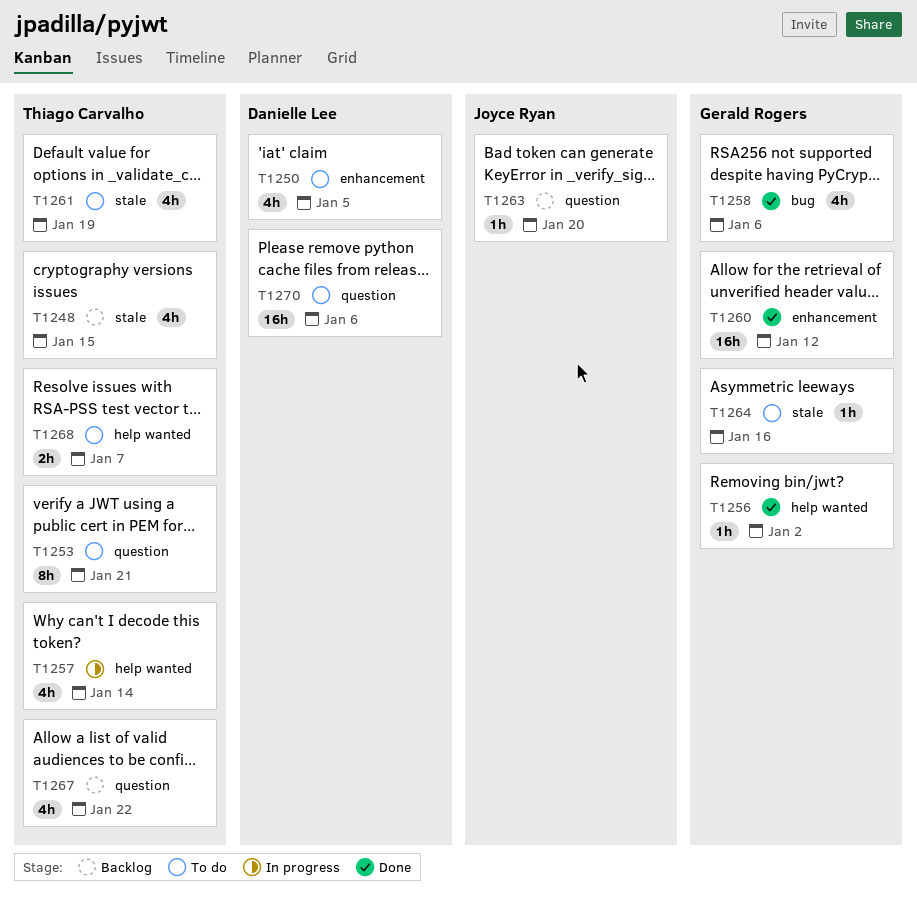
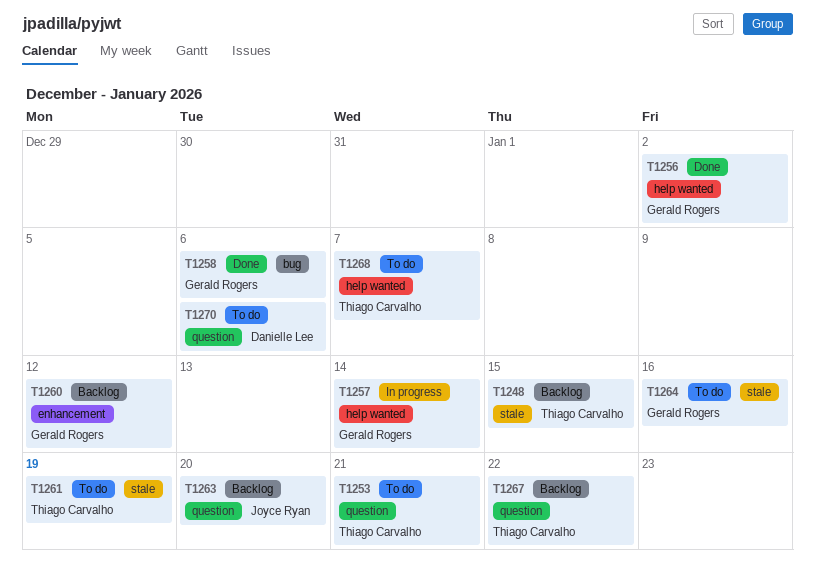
T1250: present -> none
T1257, owner: Thiago Carvalho -> Gerald Rogers
T1260, status: Done -> Backlog

